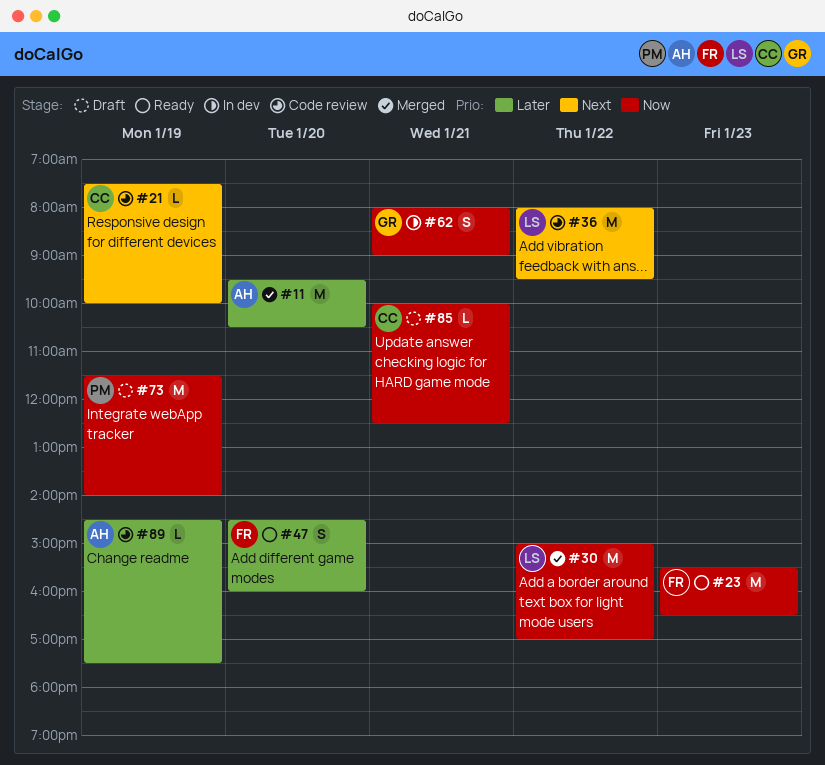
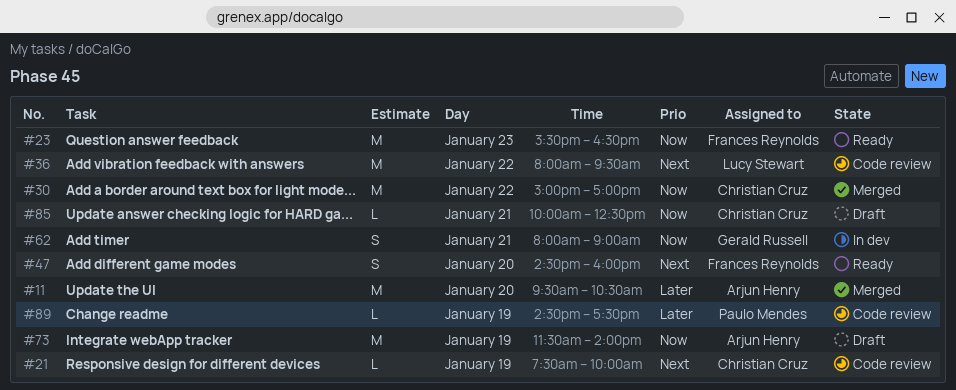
#30, owner: Lucy Stewart -> Christian Cruz
#47, priority: Later -> Next
#73, owner: Paulo Mendes -> Arjun Henry
#89, owner: Arjun Henry -> Paulo Mendes

